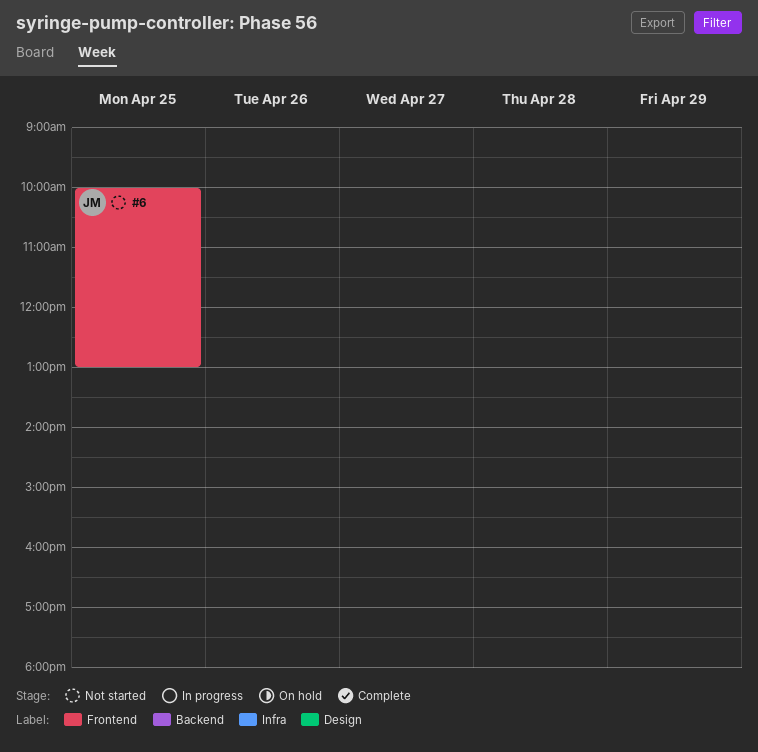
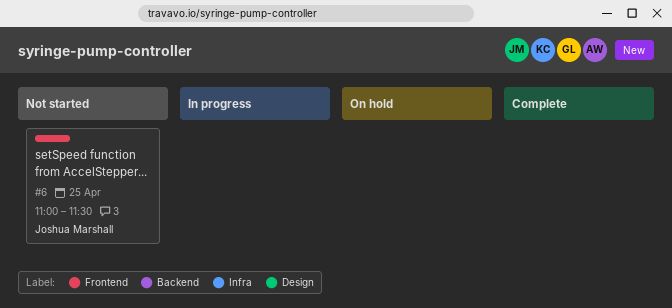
#6, begins: 10:00 -> 11:00
#6, ends: 13:00 -> 11:30

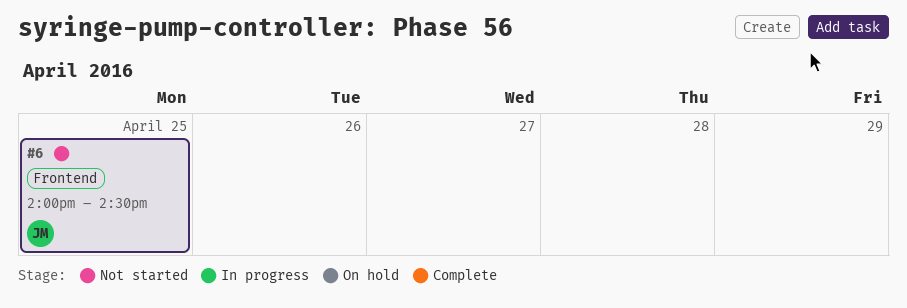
#6, begins: 11:00 -> 14:00
#6, ends: 11:30 -> 14:30

